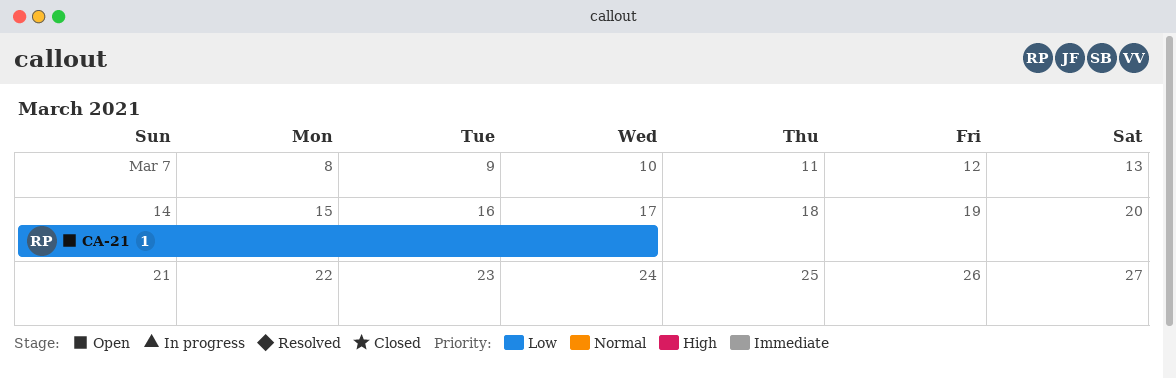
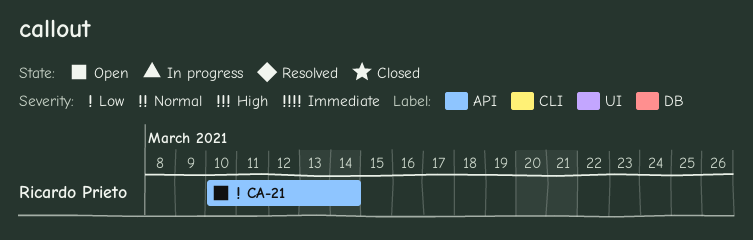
CA-21, start: Mar 14 -> Mar 10
CA-21, due: Mar 17 -> Mar 14

